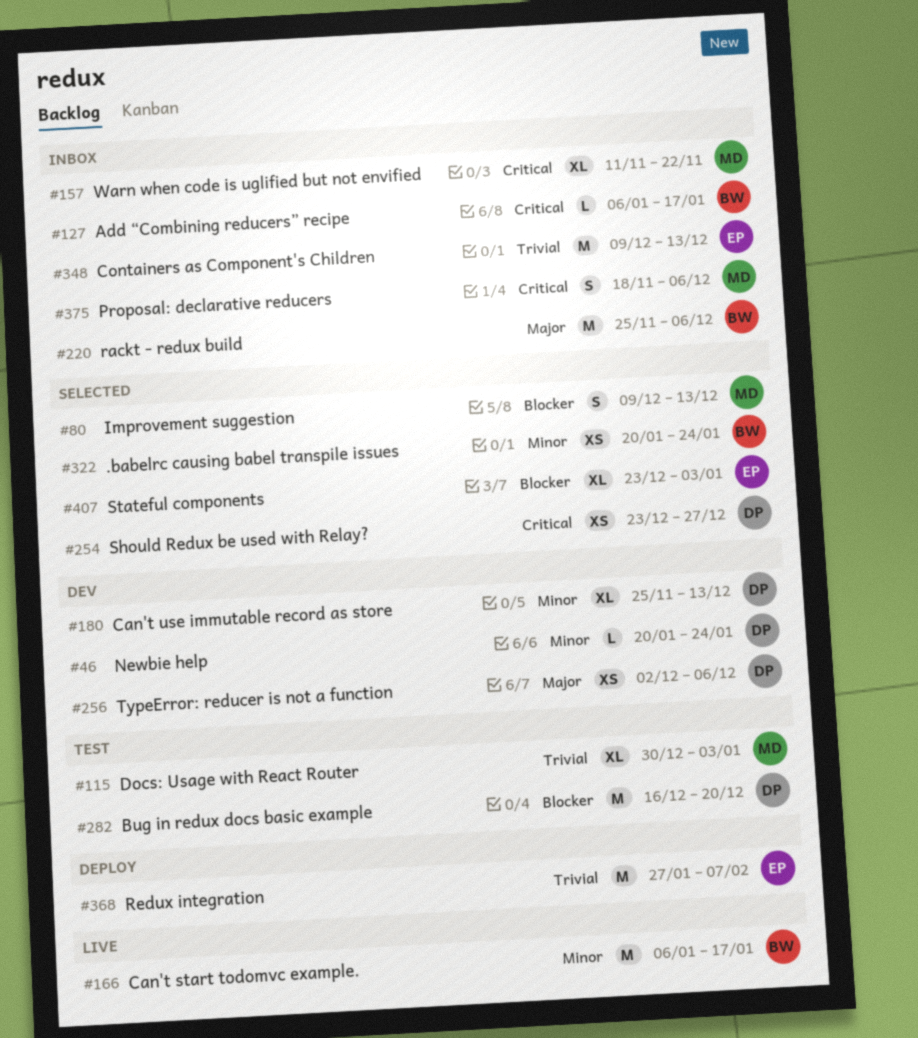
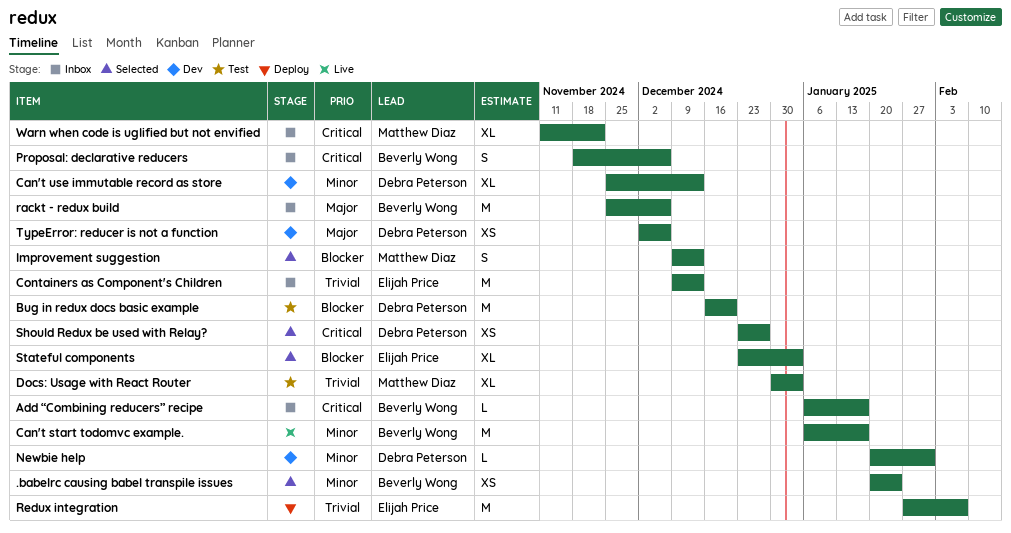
Newbie help, due: Jan 24 -> Jan 31
Proposal: declarative reducers, owner: Matthew Diaz -> Beverly Wong

